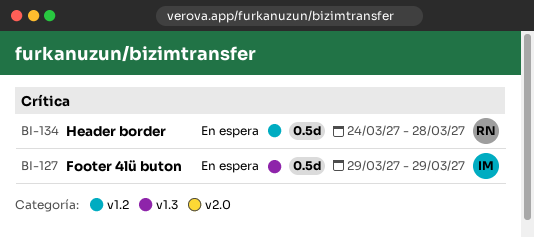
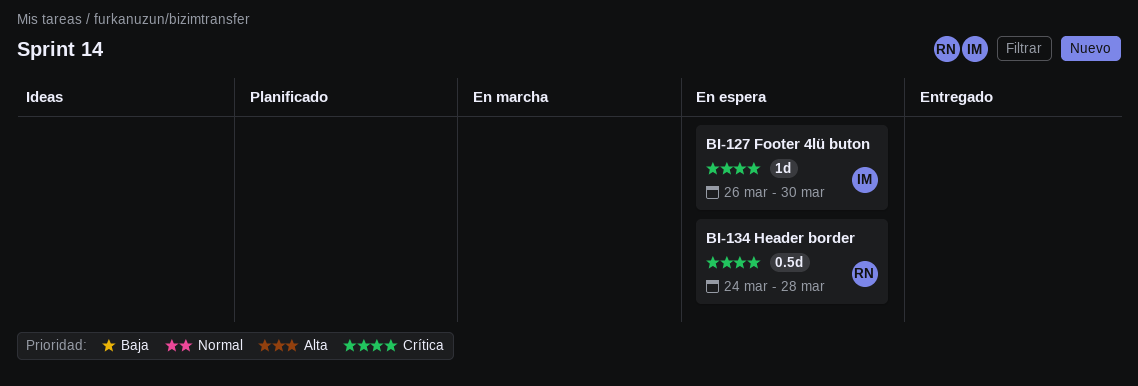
BI-127, estimate: 0.5d -> 1d
BI-127, start: Mar 29 -> Mar 26
BI-127, due: Mar 29 -> Mar 30

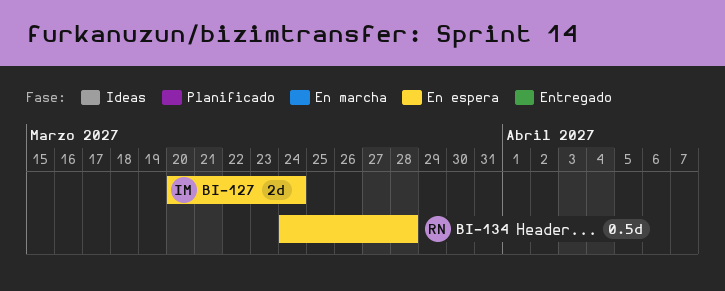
BI-127, estimate: 1d -> 2d
BI-127, start: Mar 26 -> Mar 20
BI-127, due: Mar 30 -> Mar 24

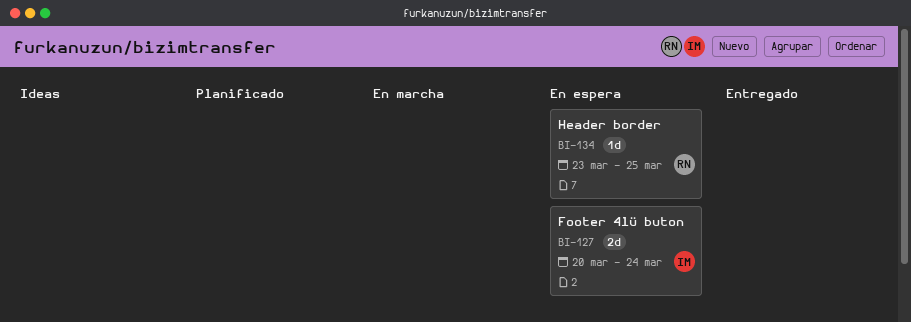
BI-134, estimate: 0.5d -> 1d
BI-134, start: Mar 24 -> Mar 23
BI-134, due: Mar 28 -> Mar 25

